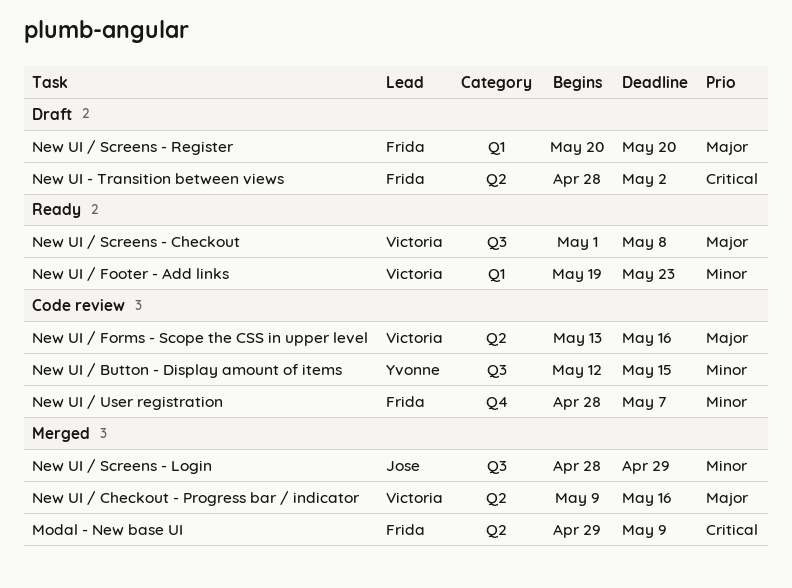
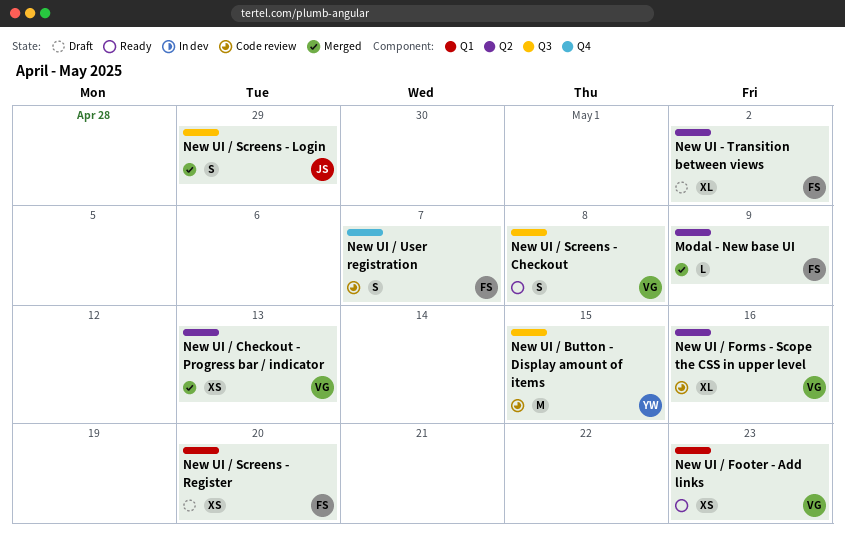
New UI / Checkout - Progress bar / indicator, due: May 16 -> May 13

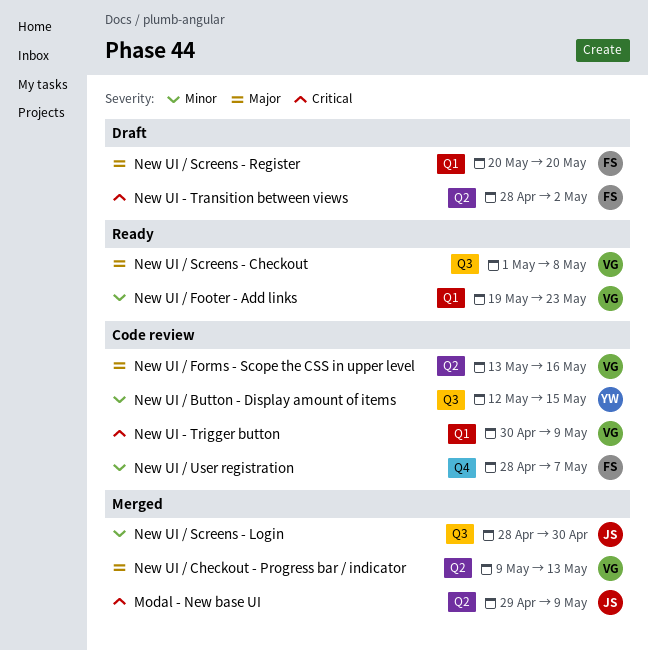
Modal - New base UI, owner: FS -> JS
New UI - Trigger button: none -> present
New UI / Screens - Login, due: Apr 29 -> Apr 30

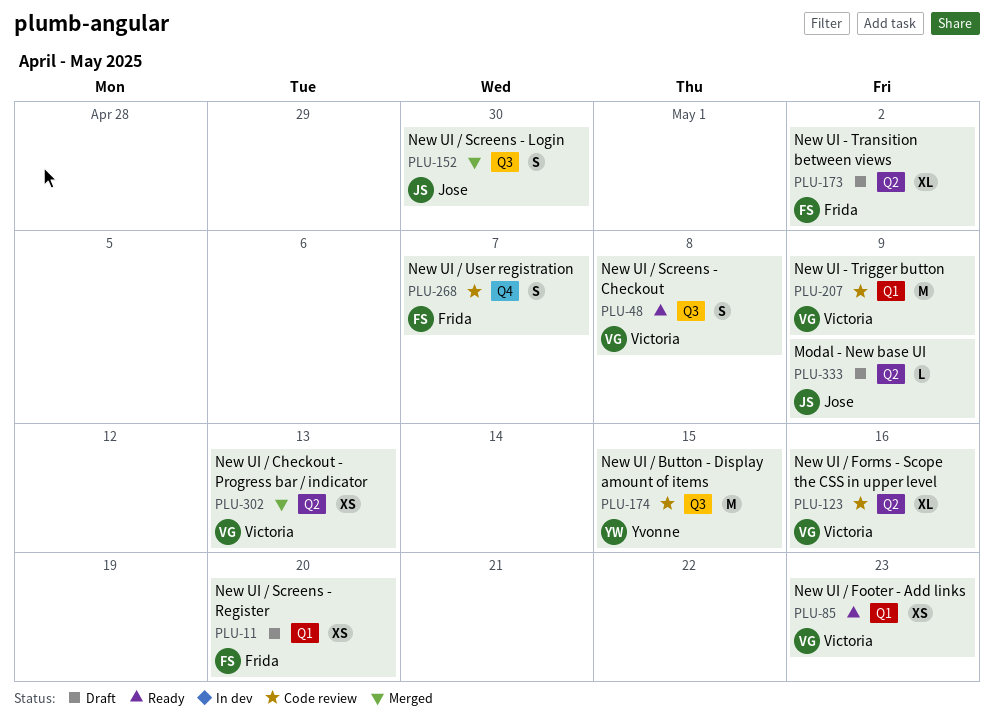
Modal - New base UI, status: Merged -> Draft

